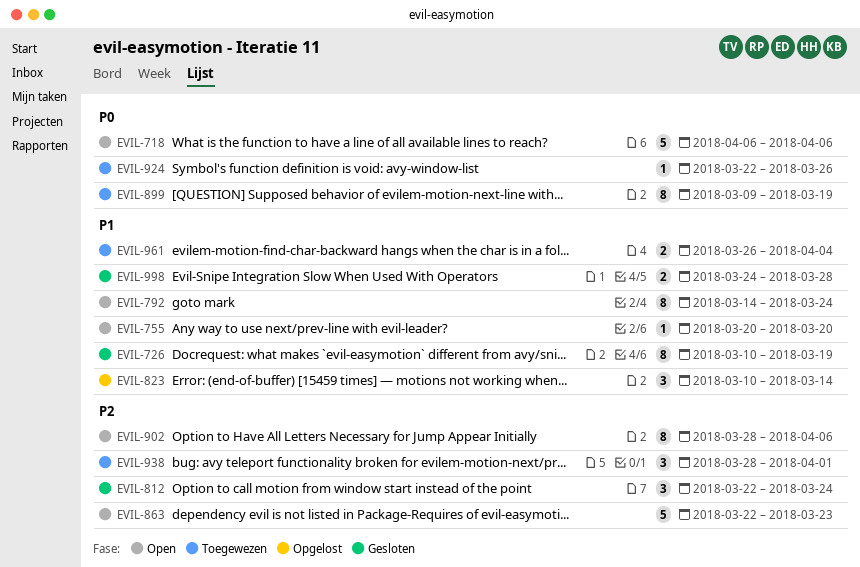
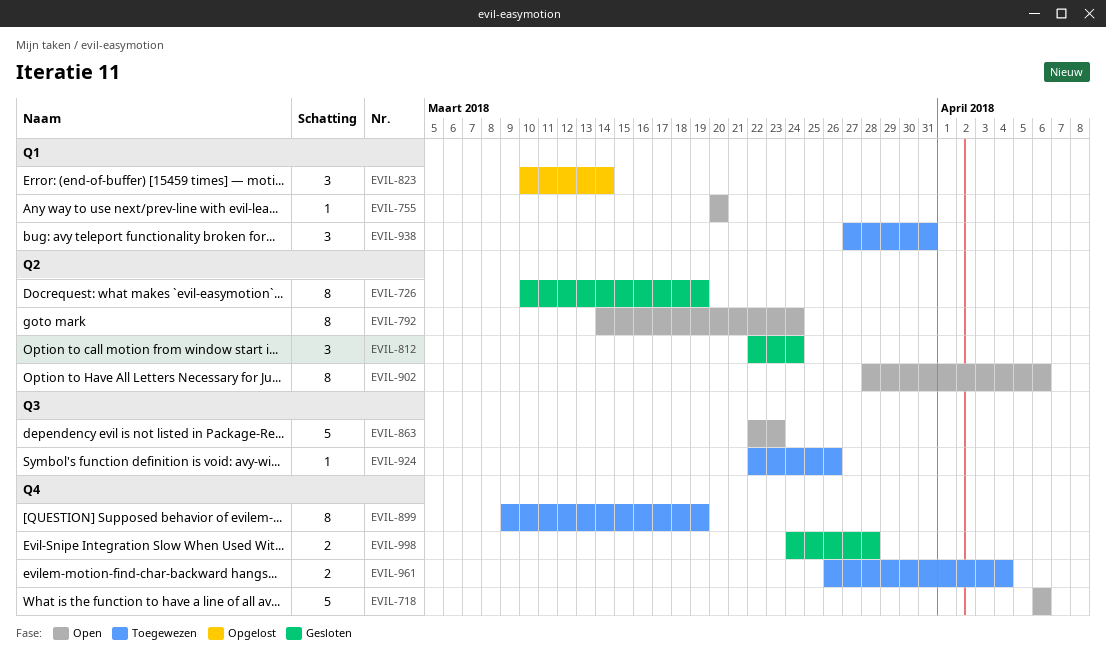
EVIL-938, start: Mar 28 -> Mar 27
EVIL-938, due: Apr 1 -> Mar 31

